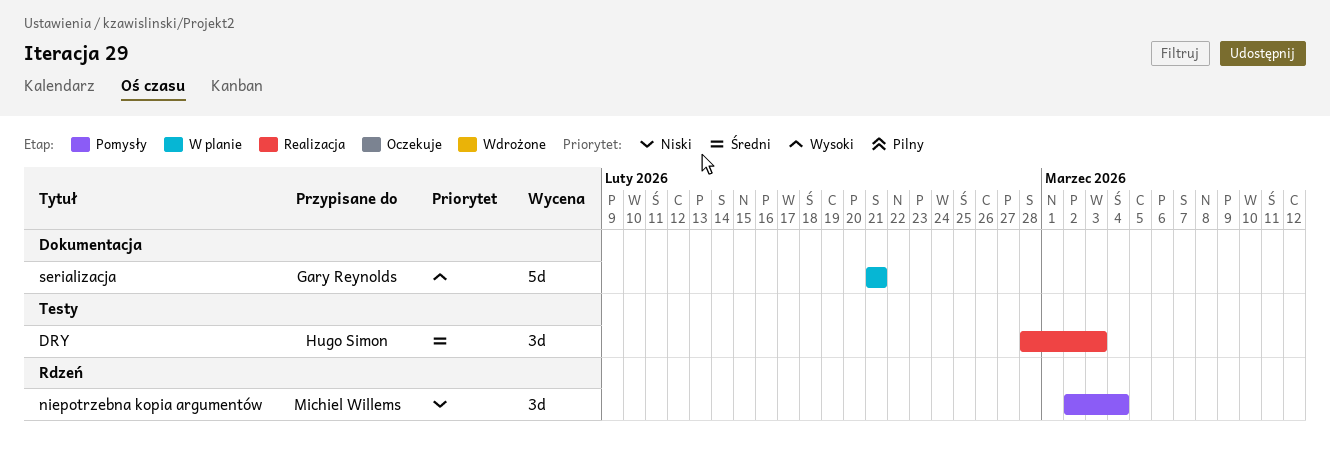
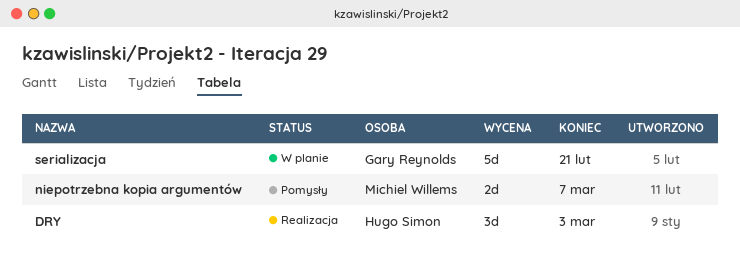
niepotrzebna kopia argumentów, estimate: 3d -> 2d
niepotrzebna kopia argumentów, due: Mar 4 -> Mar 7

